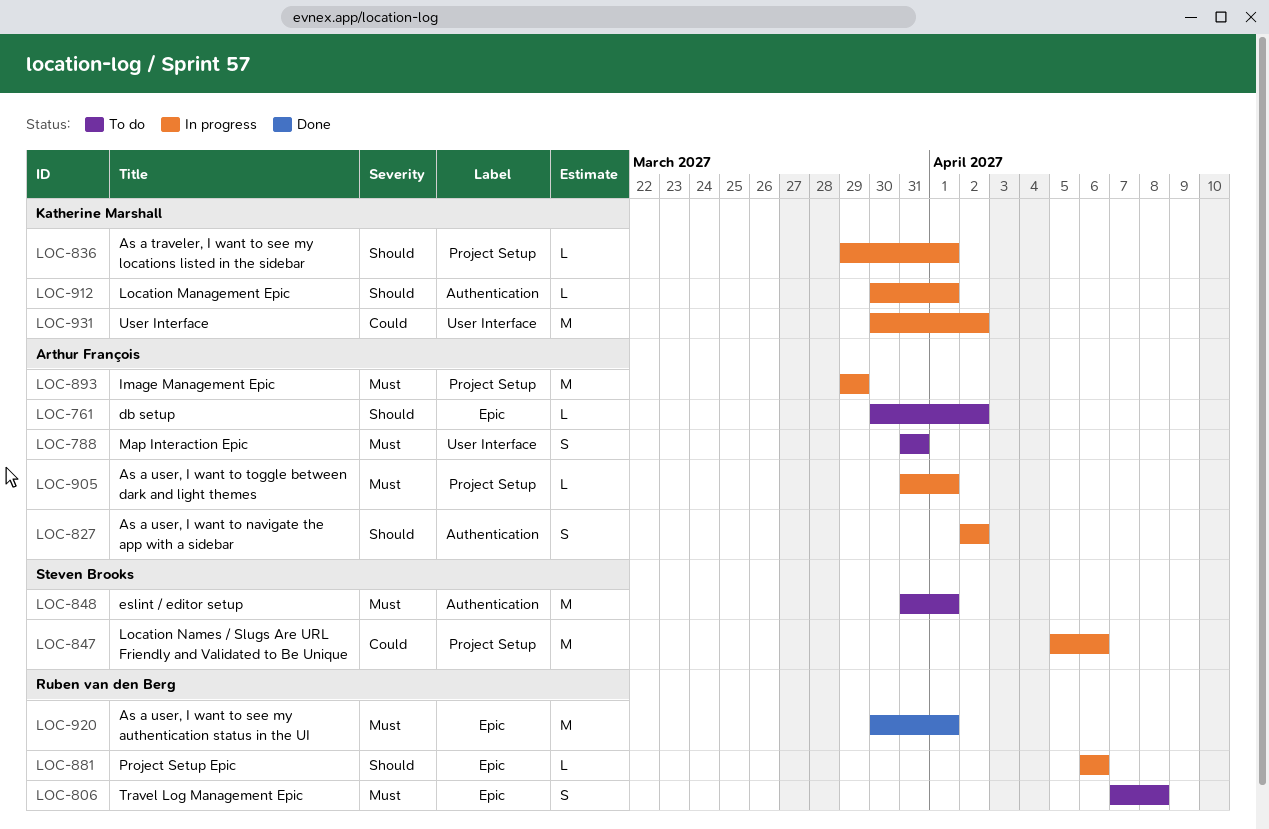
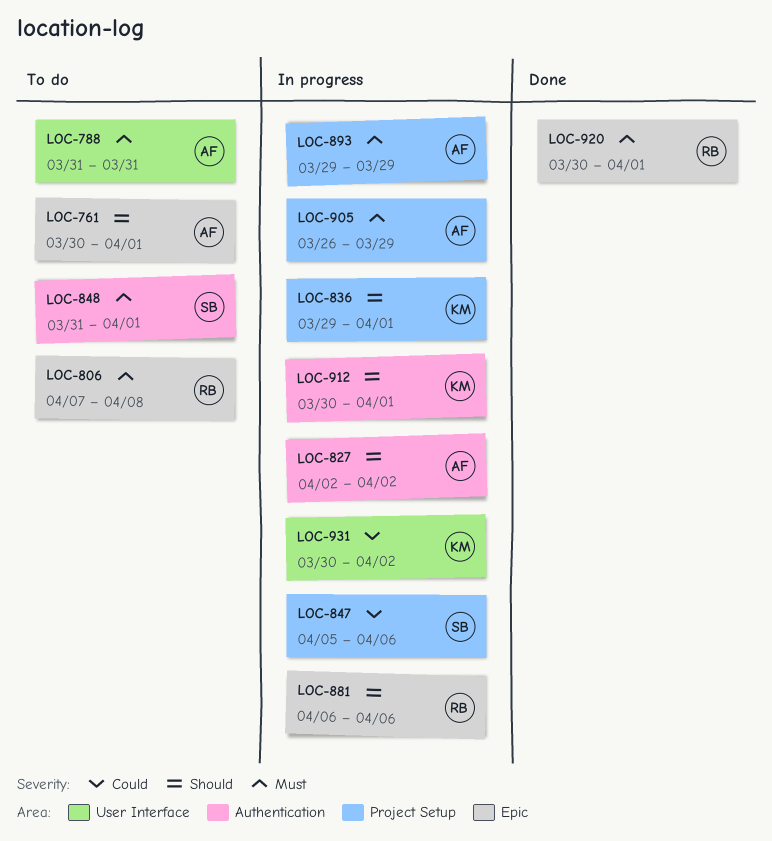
LOC-761, due: Apr 2 -> Apr 1
LOC-905, start: Mar 31 -> Mar 26
LOC-905, due: Apr 1 -> Mar 29

